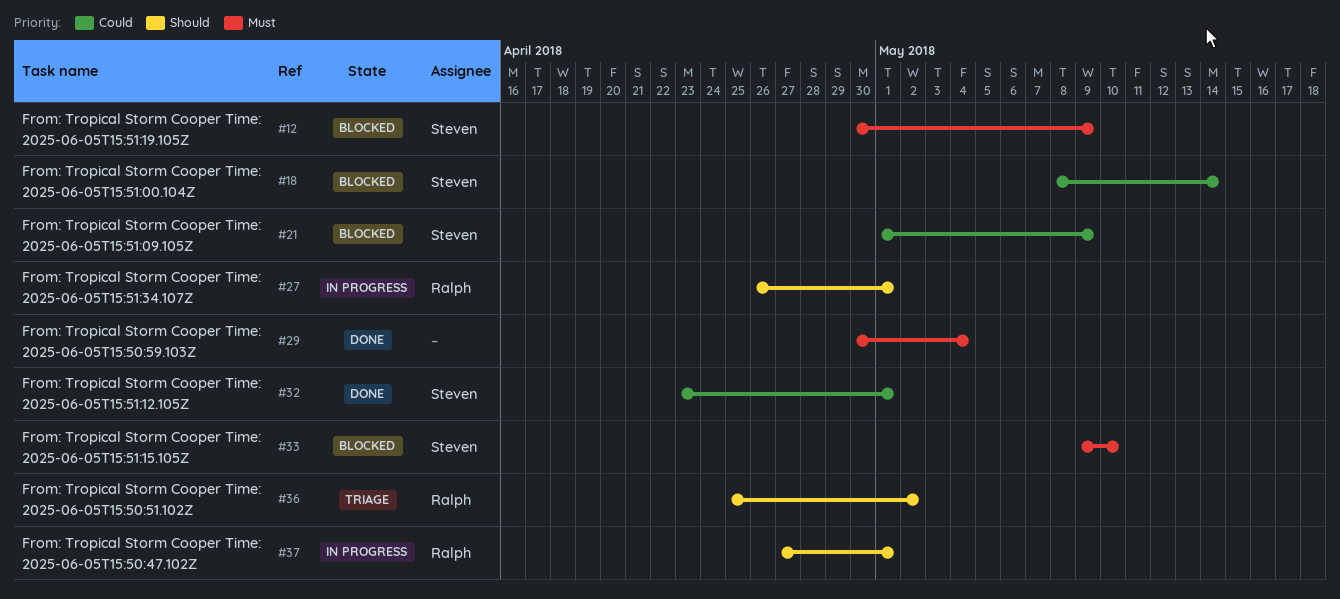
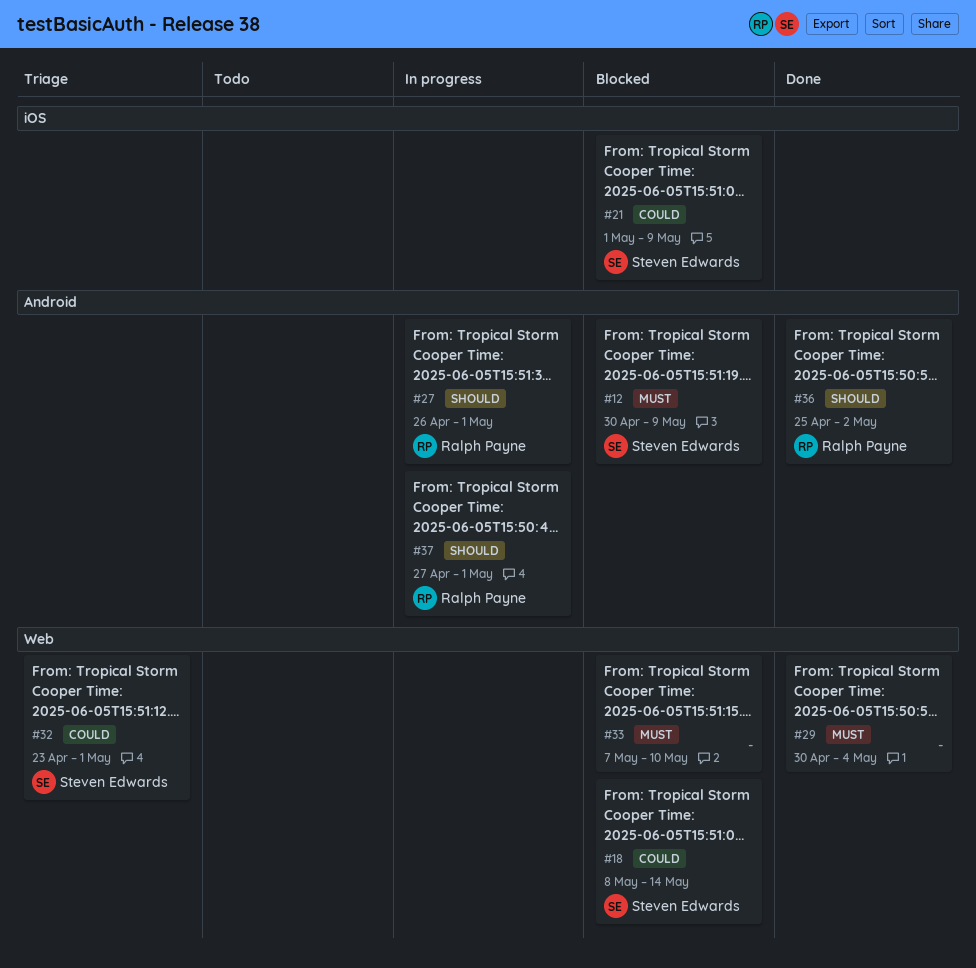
#32, status: Done -> Triage
#33, owner: Steven Edwards -> none
#33, start: May 9 -> May 7
#36, status: Triage -> Done

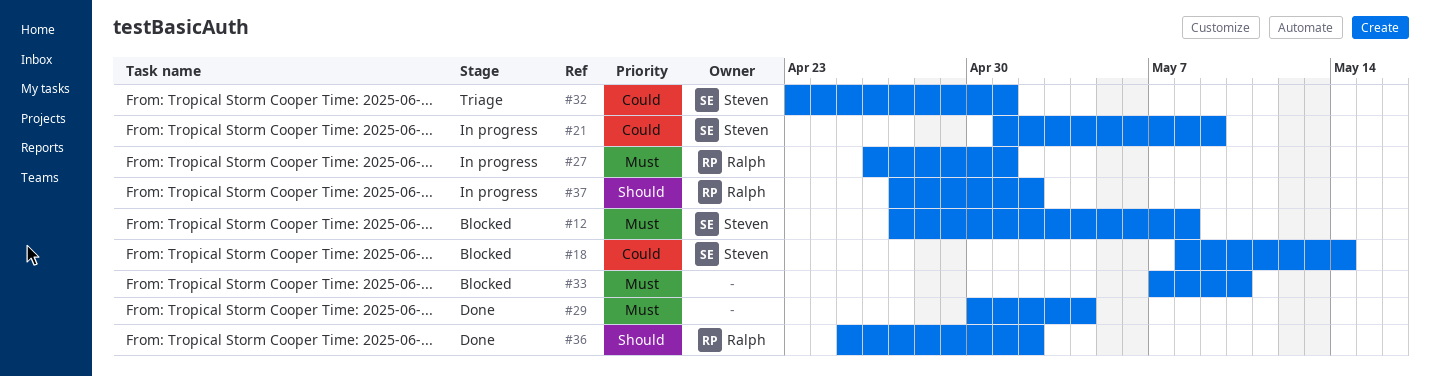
#12, start: Apr 30 -> Apr 27
#12, due: May 9 -> May 8
#21, status: Blocked -> In progress
#27, priority: Should -> Must
#37, due: May 1 -> May 2

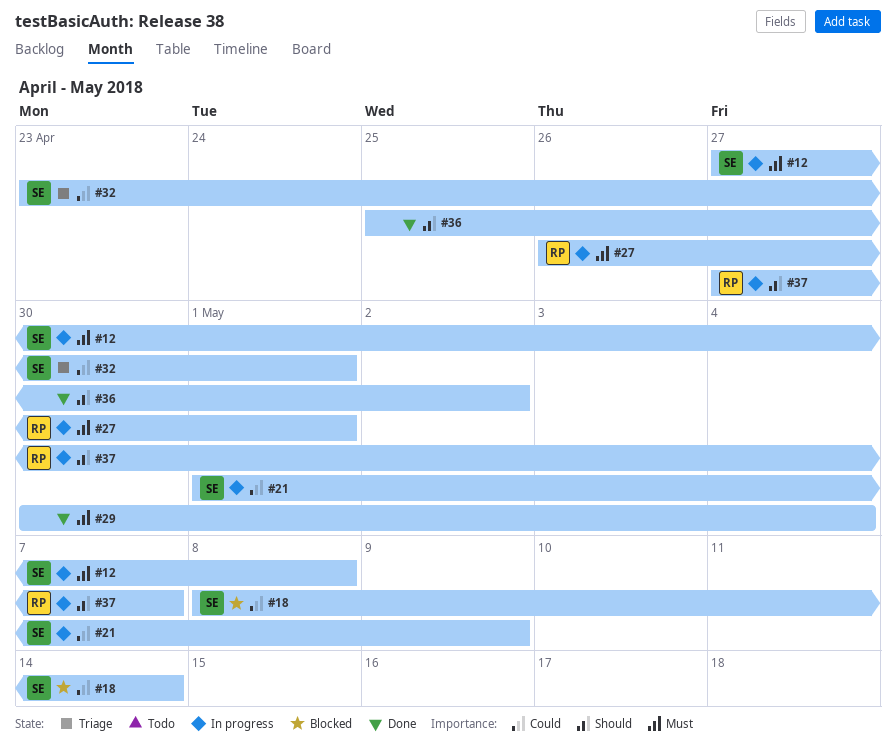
#12, status: Blocked -> In progress
#33: present -> none
#36, owner: Ralph -> none
#37, due: May 2 -> May 7

